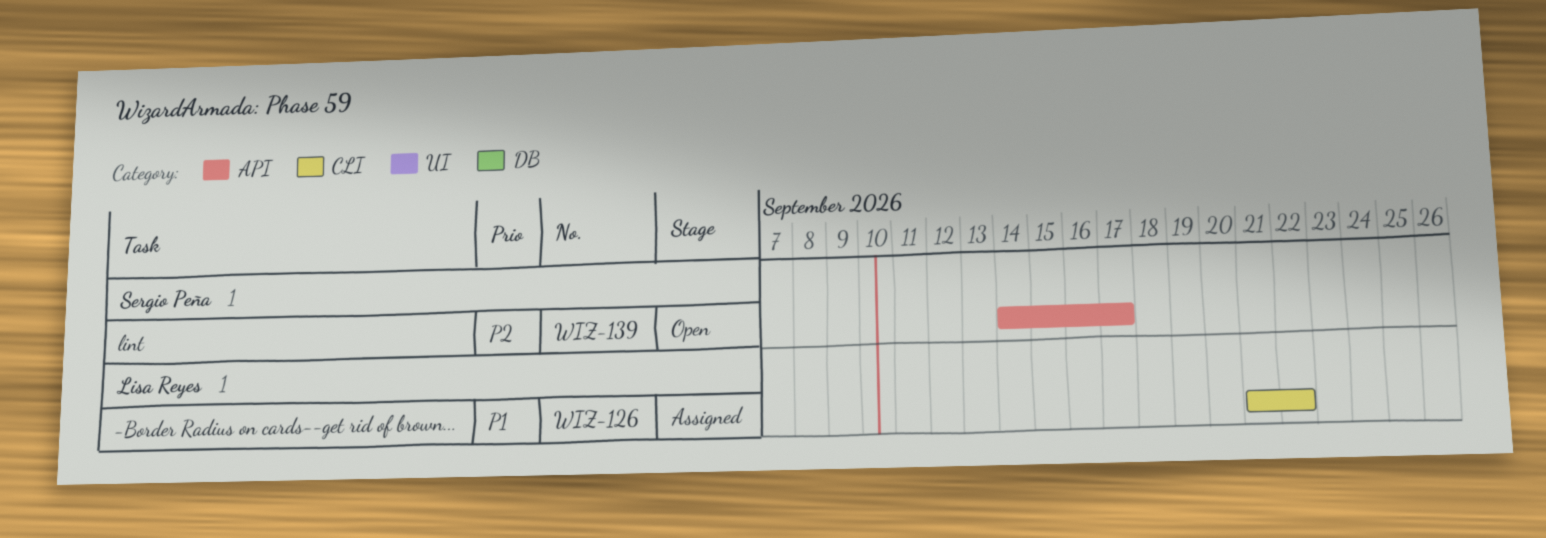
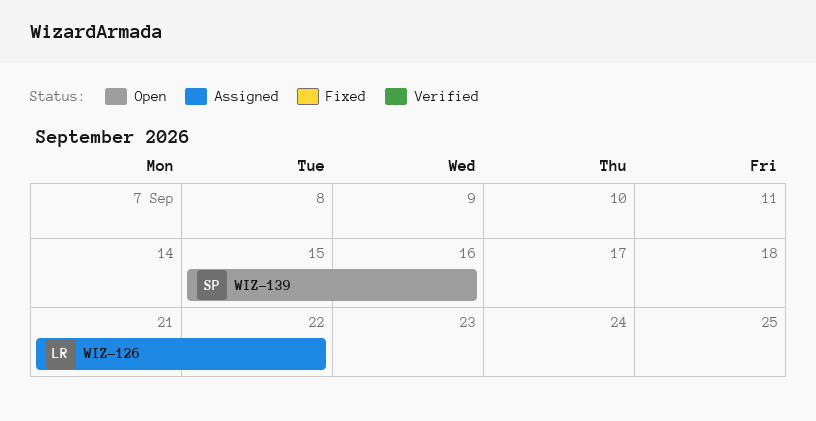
WIZ-139, start: Sep 14 -> Sep 15
WIZ-139, due: Sep 17 -> Sep 16

